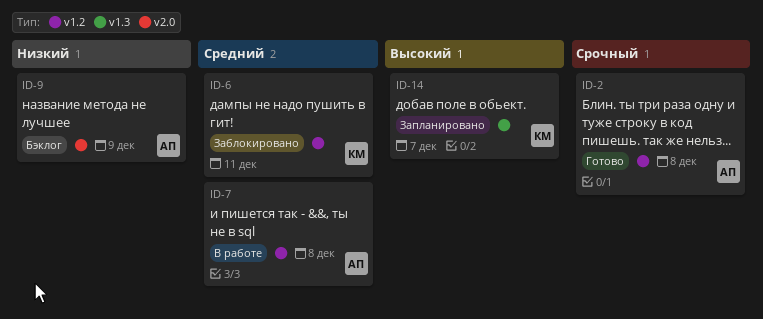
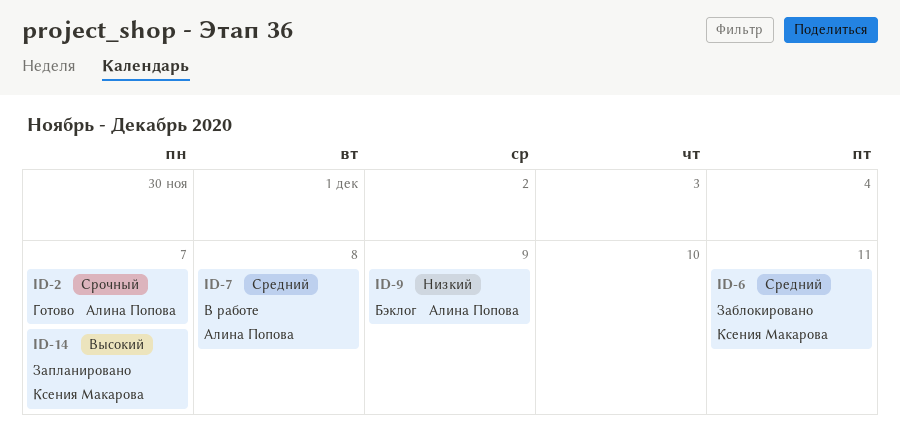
ID-2, due: Dec 8 -> Dec 7

